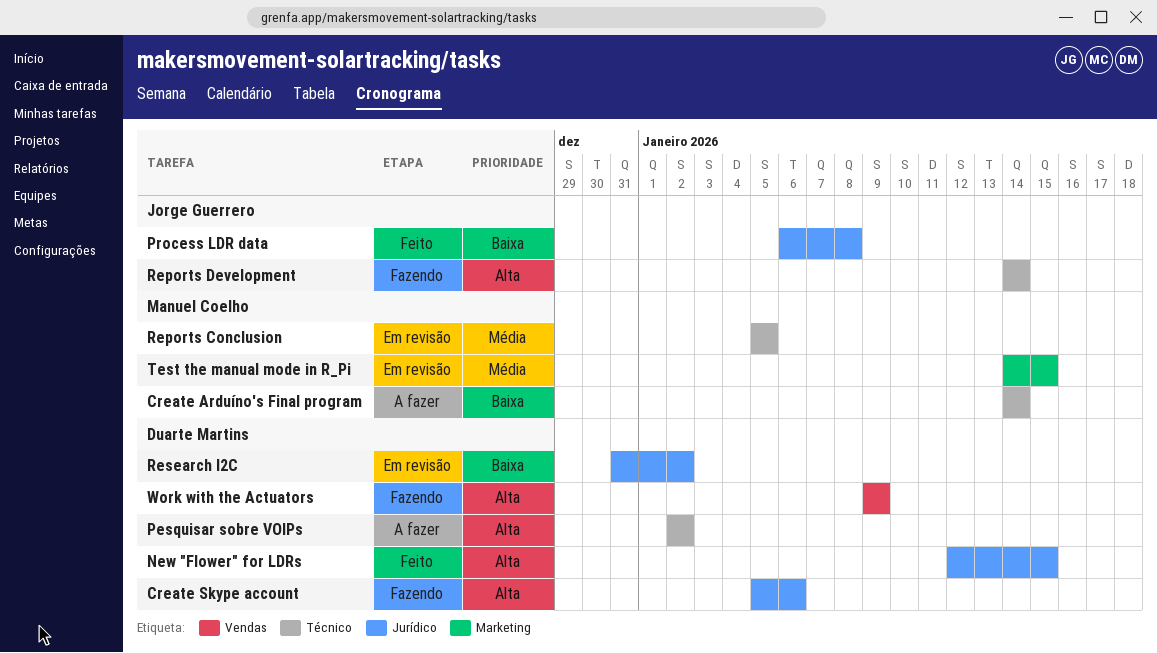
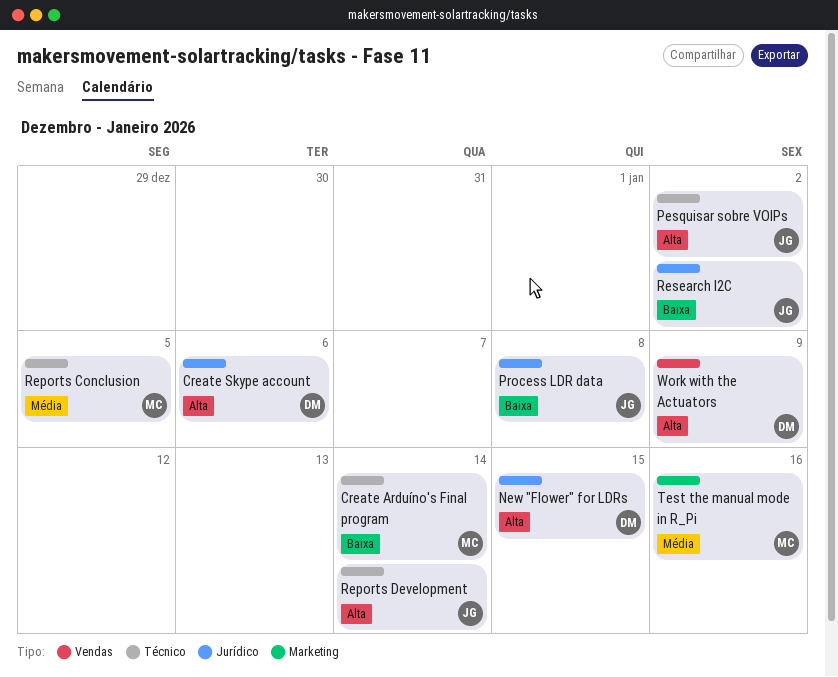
Pesquisar sobre VOIPs, owner: Duarte Martins -> Jorge Guerrero
Research I2C, owner: Duarte Martins -> Jorge Guerrero
Test the manual mode in R_Pi, due: Jan 15 -> Jan 16

